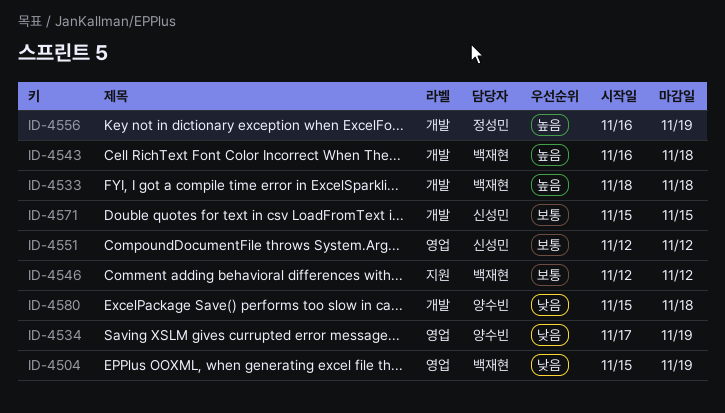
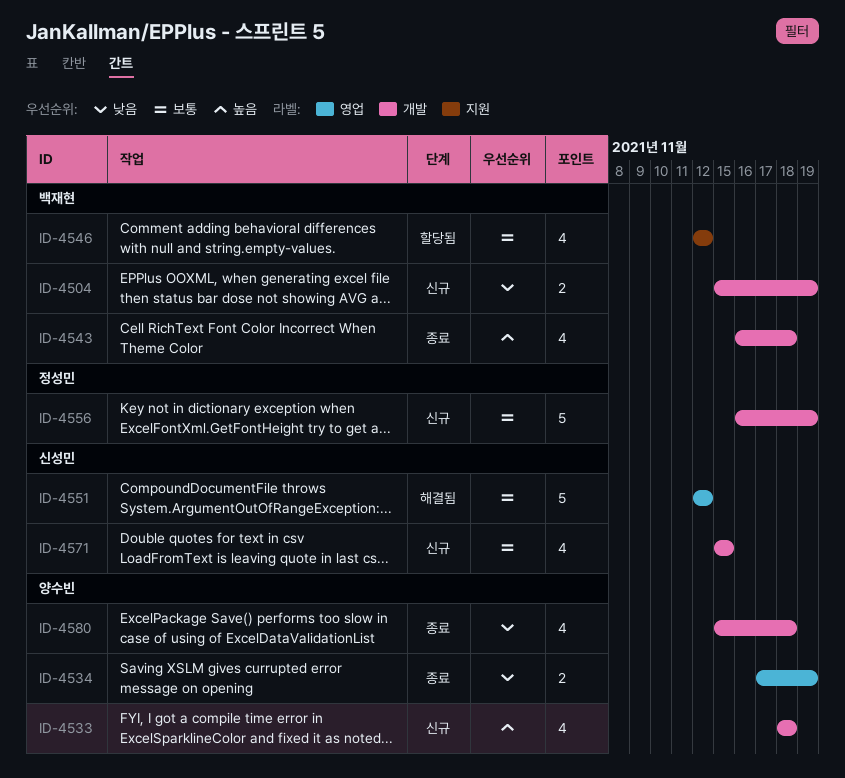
ID-4504, label: 영업 -> 개발
ID-4533, owner: 백재현 -> 양수빈
ID-4556, priority: 높음 -> 보통

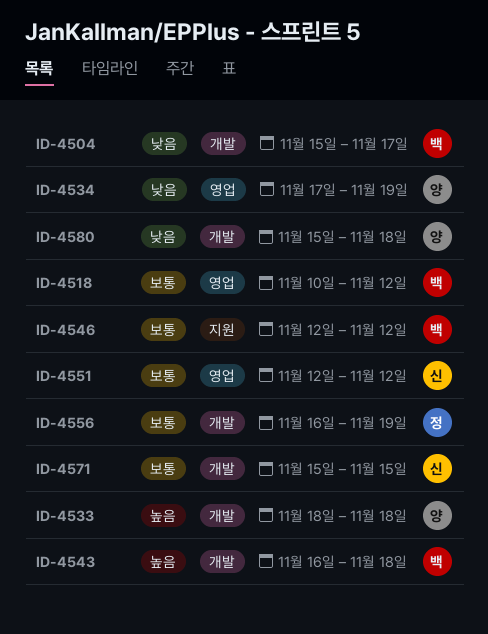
ID-4504, due: Nov 19 -> Nov 17
ID-4518: none -> present

